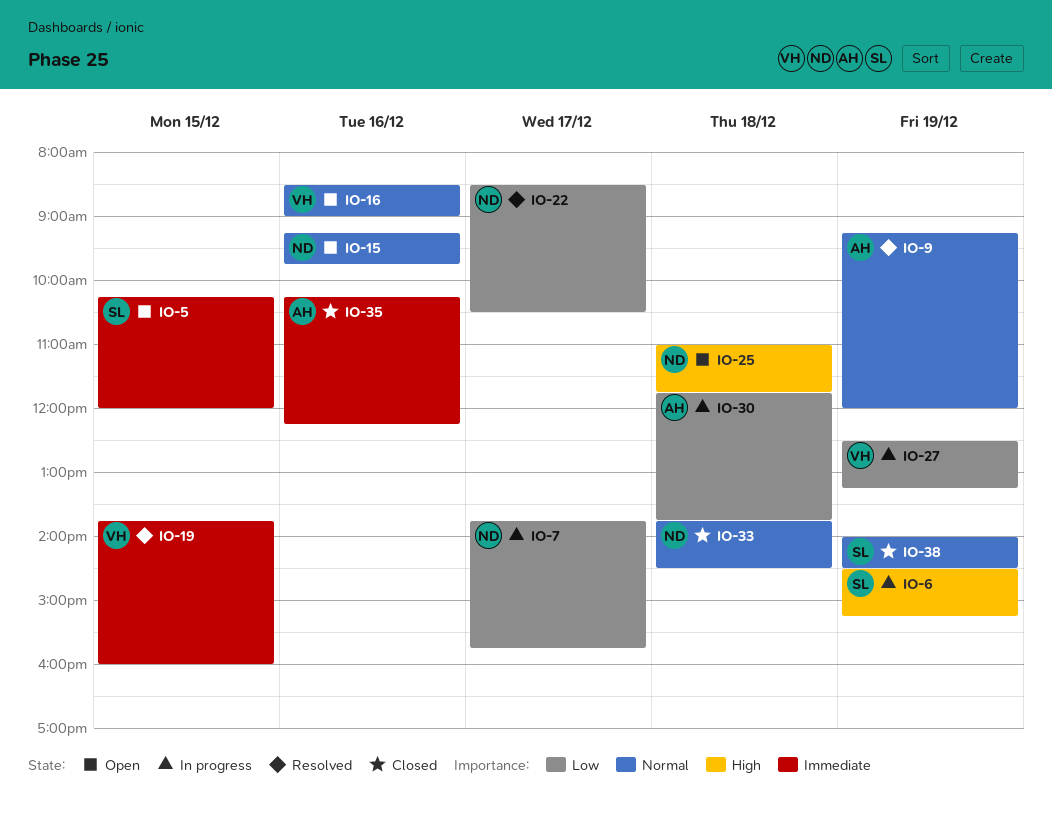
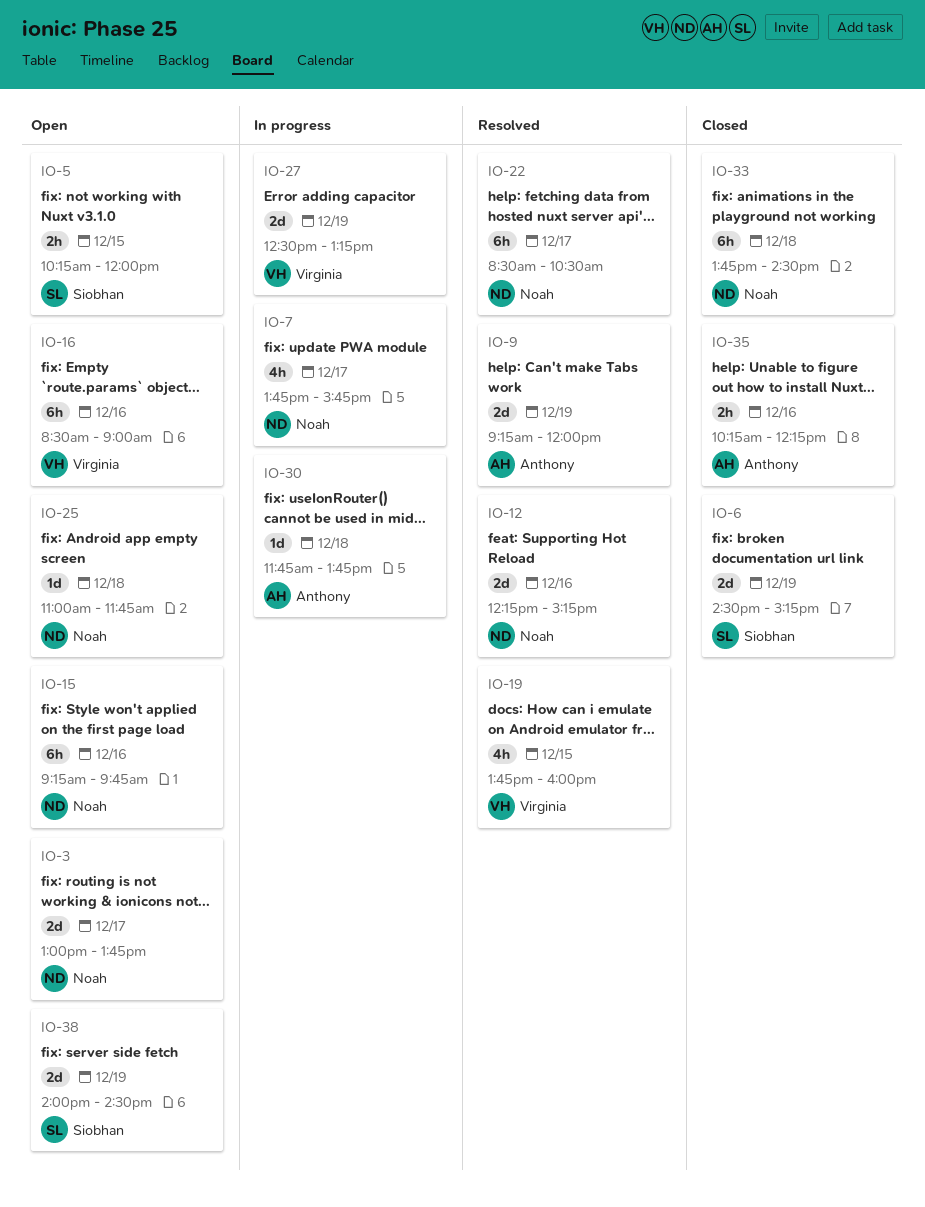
IO-3: none -> present
IO-6, status: In progress -> Closed
IO-12: none -> present
IO-38, status: Closed -> Open

